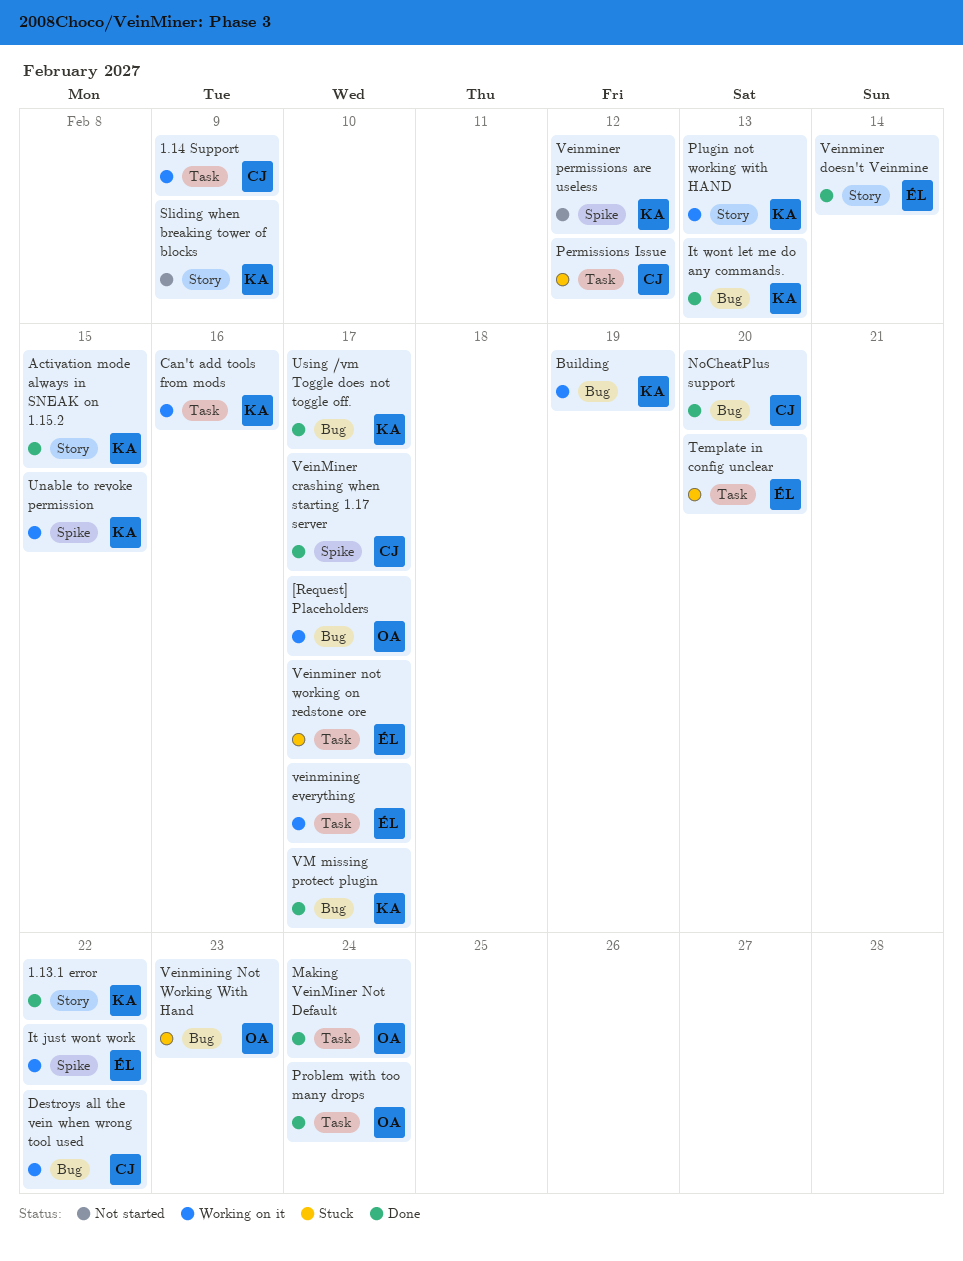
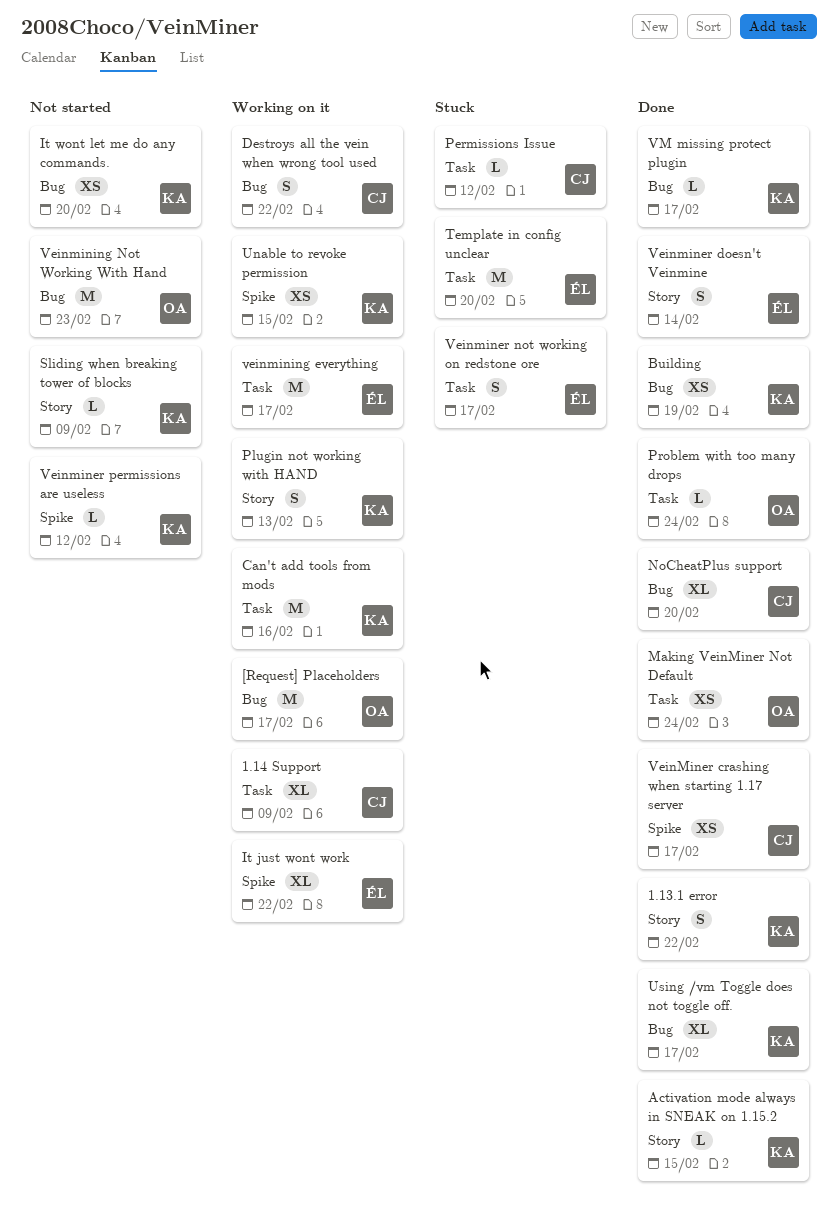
Building, status: Working on it -> Done
It wont let me do any commands., status: Done -> Not started
It wont let me do any commands., due: Feb 13 -> Feb 20
Veinmining Not Working With Hand, status: Stuck -> Not started

